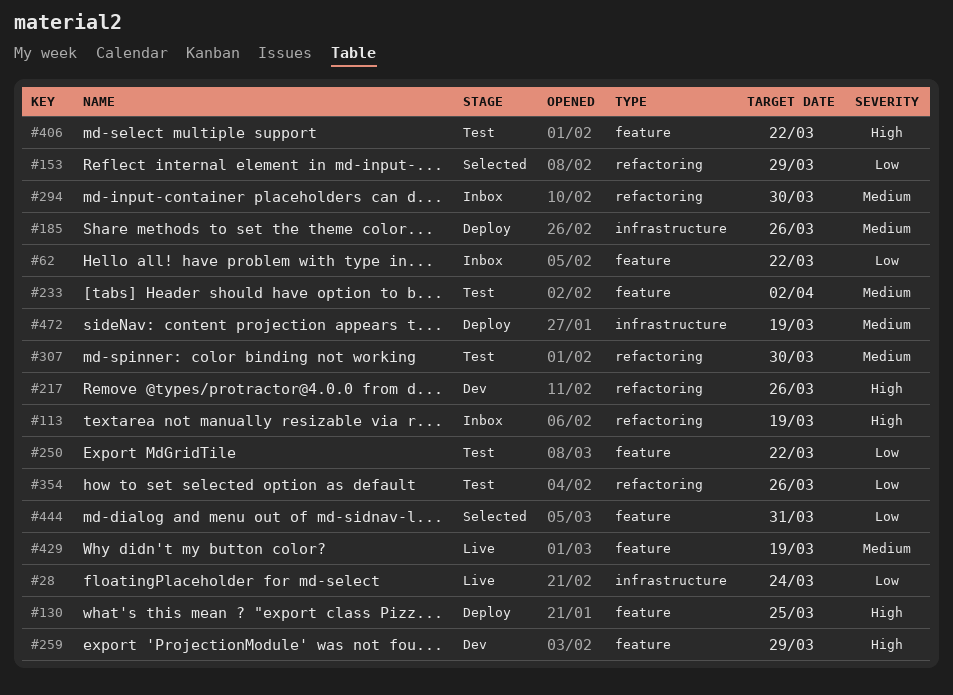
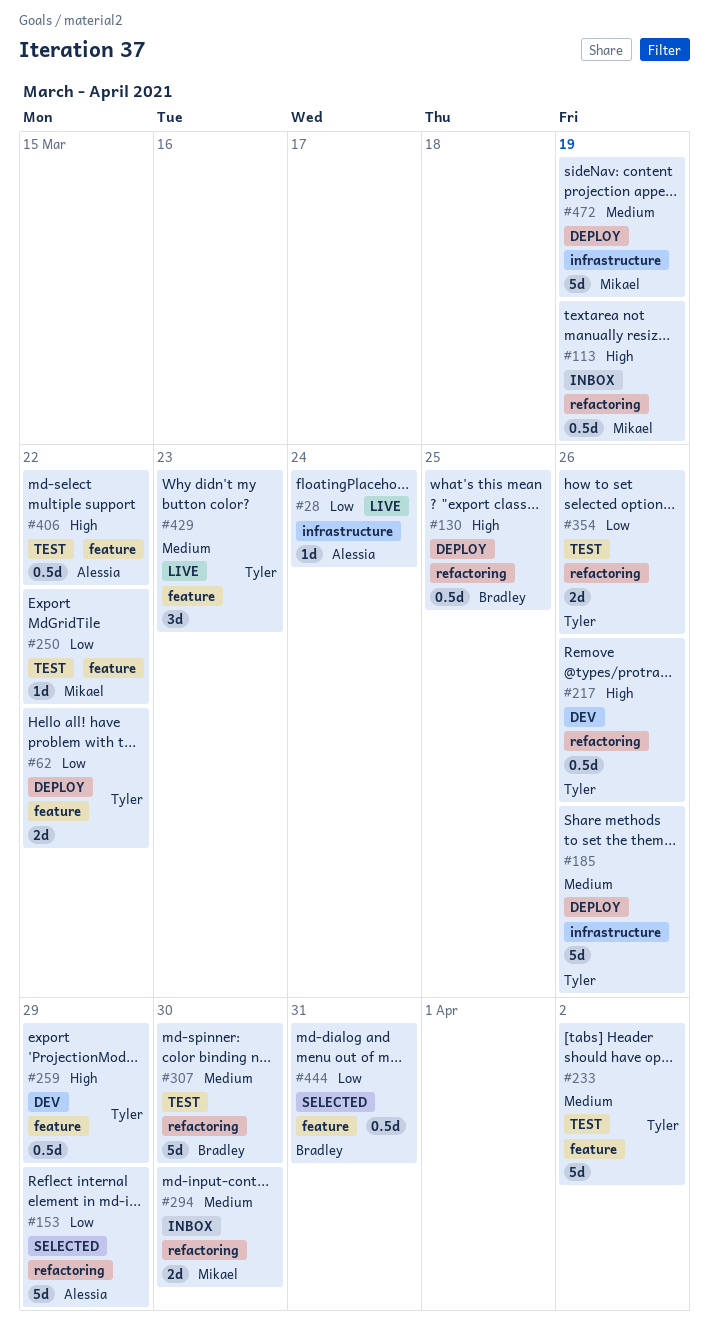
#62, status: Inbox -> Deploy
#130, label: feature -> refactoring
#429, due: Mar 19 -> Mar 23

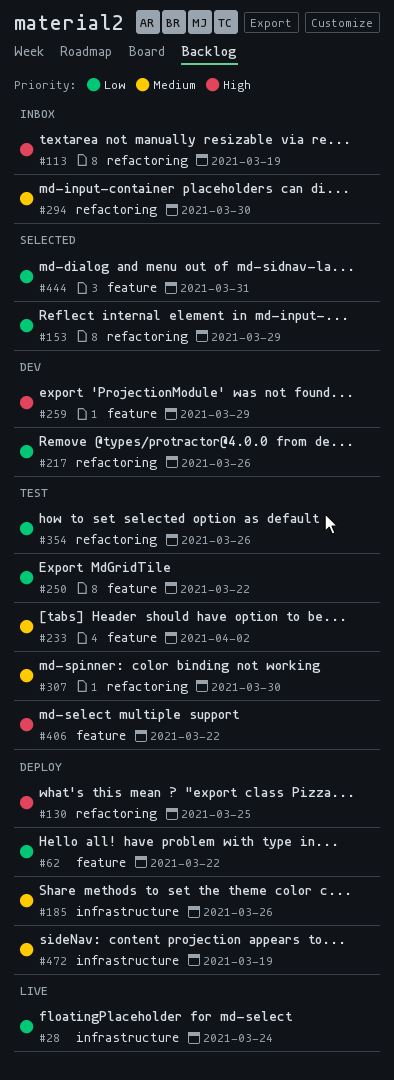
#217, priority: High -> Low
#429: present -> none

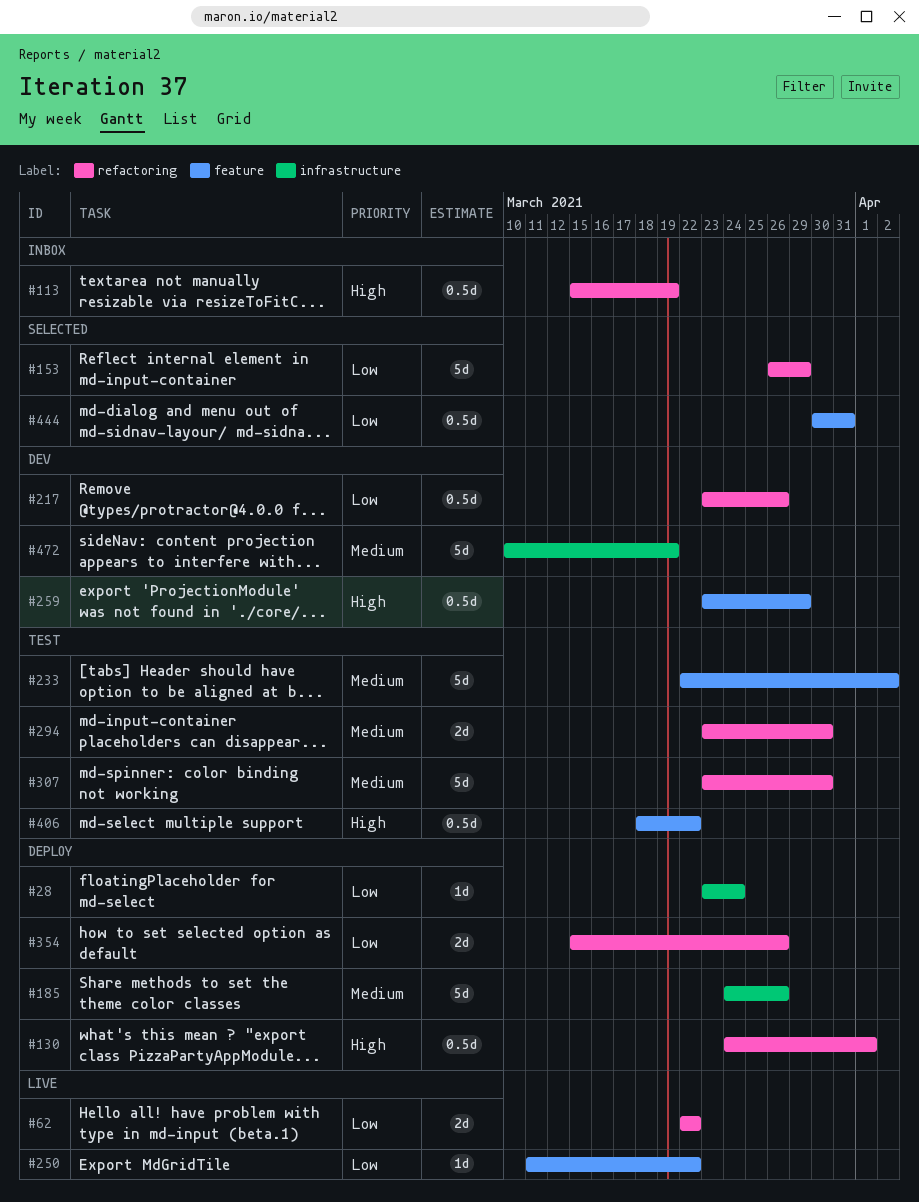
#28, status: Live -> Deploy
#62, status: Deploy -> Live
#62, label: feature -> refactoring
#130, due: Mar 25 -> Apr 1
#250, status: Test -> Live
#294, status: Inbox -> Test
#354, status: Test -> Deploy
#472, status: Deploy -> Dev

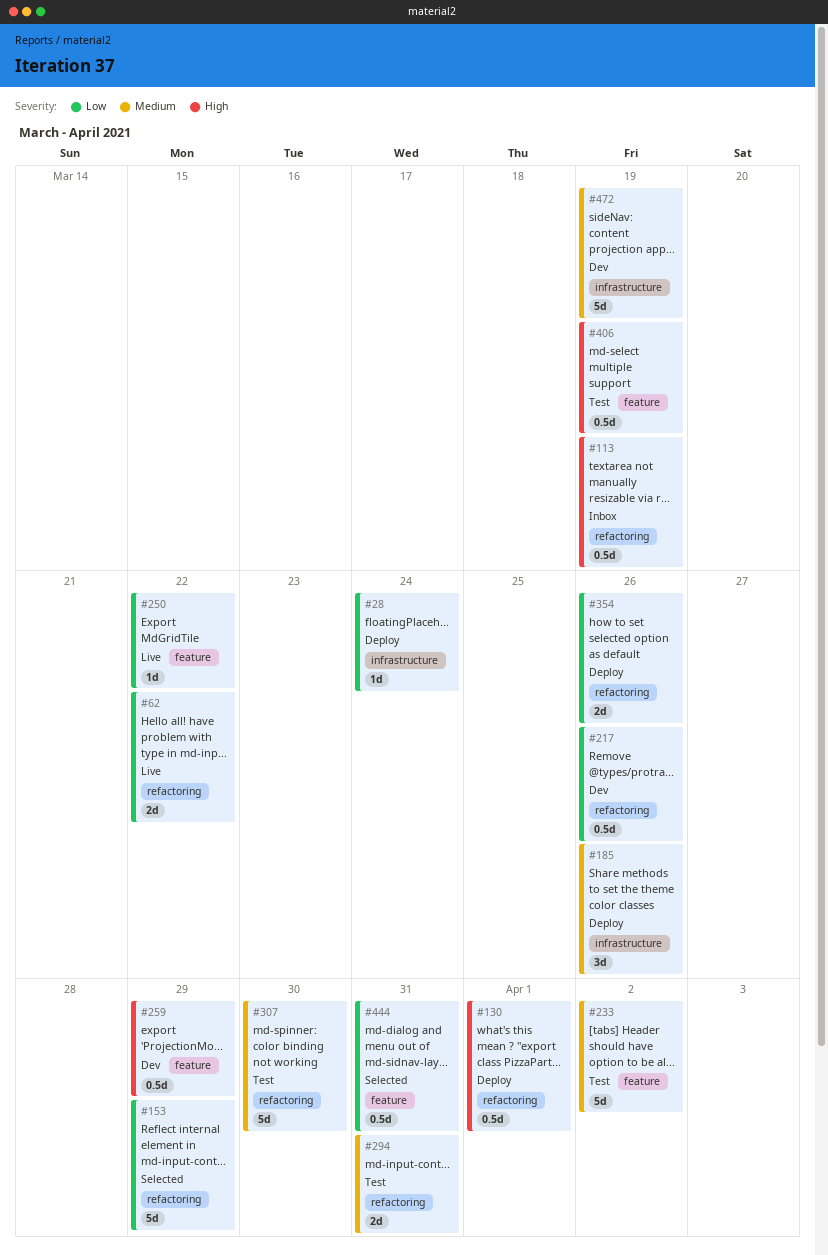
#185, estimate: 5d -> 3d
#294, due: Mar 30 -> Mar 31
#406, due: Mar 22 -> Mar 19

